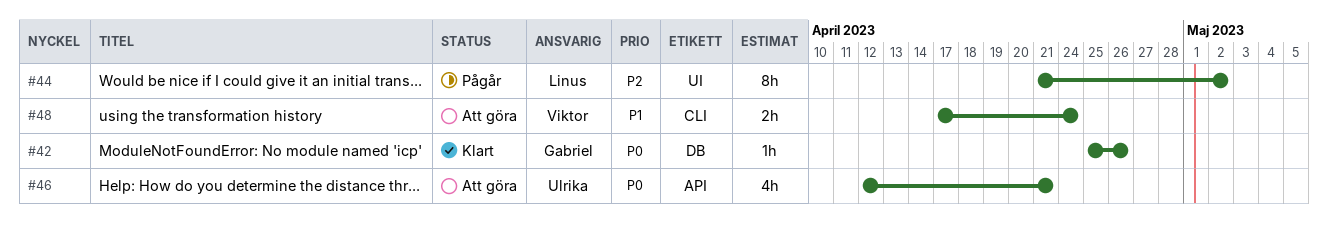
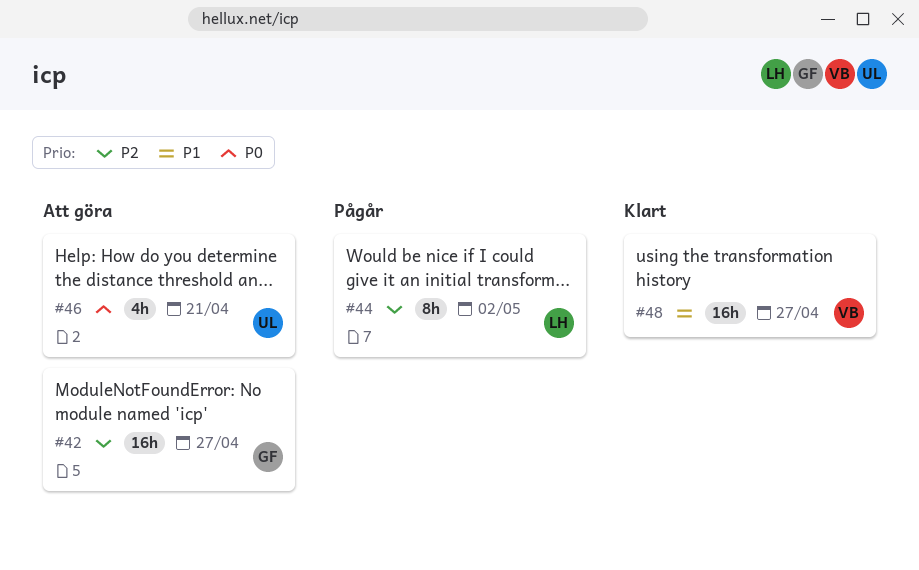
#42, status: Klart -> Att göra
#42, priority: P0 -> P2
#42, estimate: 1h -> 16h
#42, due: Apr 26 -> Apr 27
#48, status: Att göra -> Klart
#48, estimate: 2h -> 16h
#48, due: Apr 24 -> Apr 27

